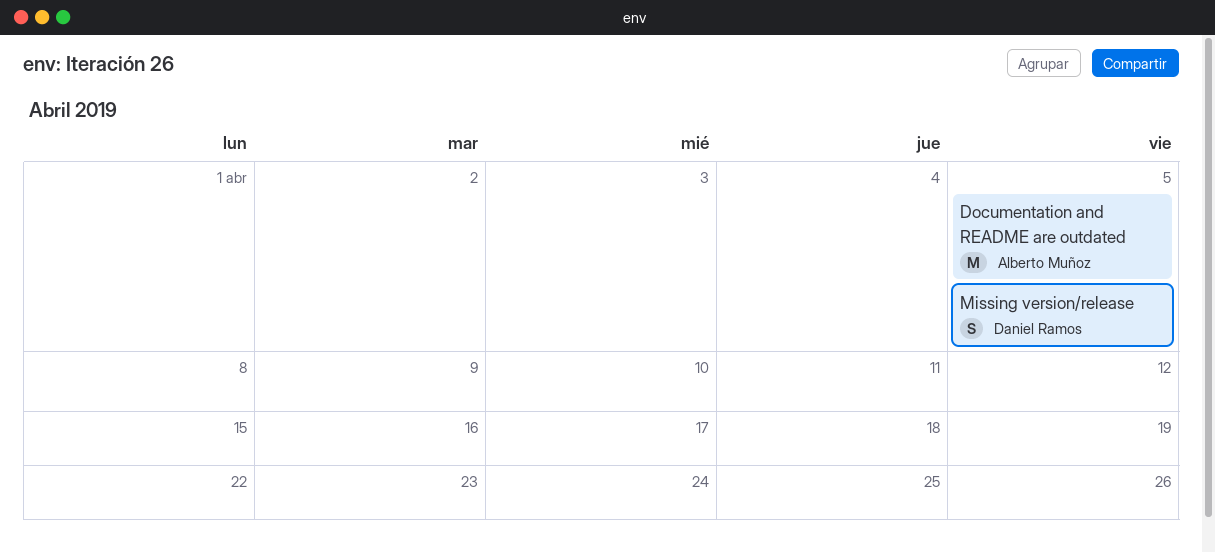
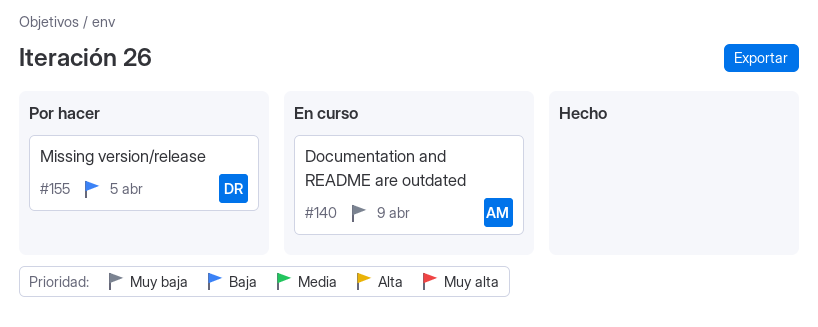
Documentation and README are outdated, due: Apr 5 -> Apr 9

